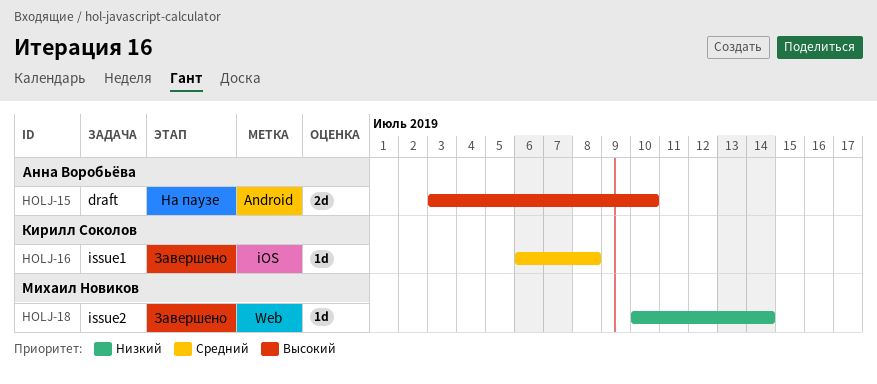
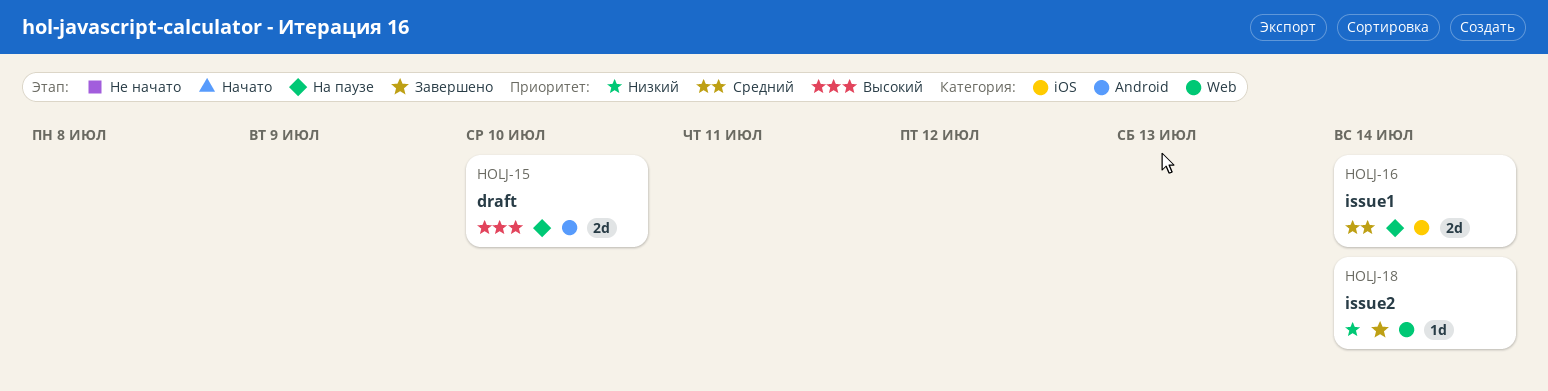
HOLJ-16, status: Завершено -> На паузе
HOLJ-16, estimate: 1d -> 2d
HOLJ-16, due: Jul 8 -> Jul 14

